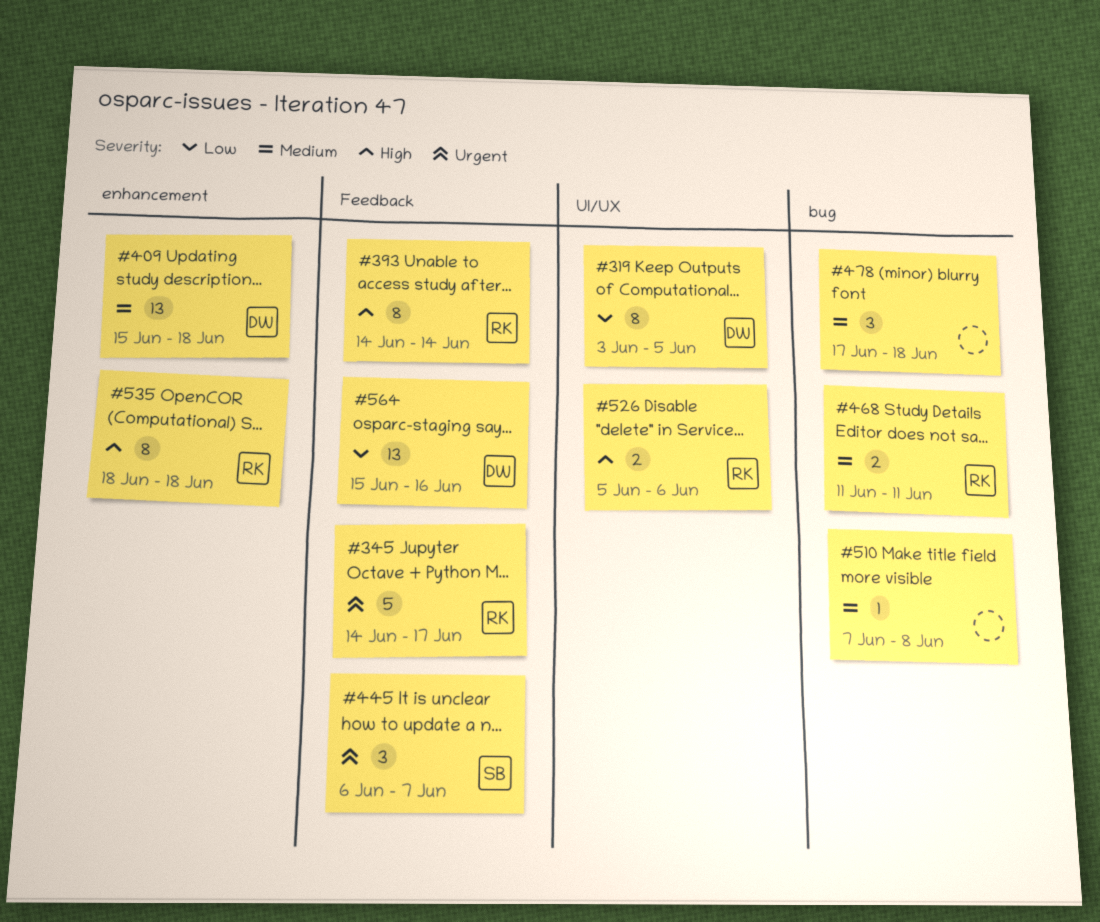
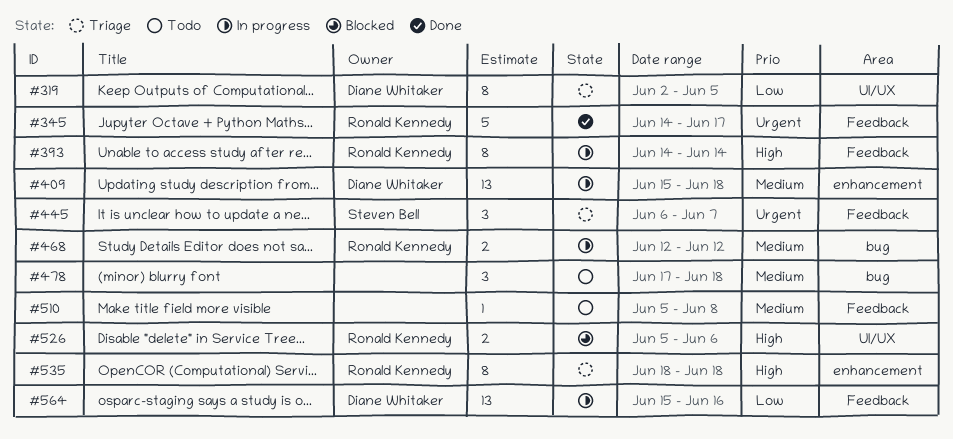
#319, start: Jun 3 -> Jun 2
#468, start: Jun 11 -> Jun 12
#468, due: Jun 11 -> Jun 12
#510, label: bug -> Feedback
#510, start: Jun 7 -> Jun 5

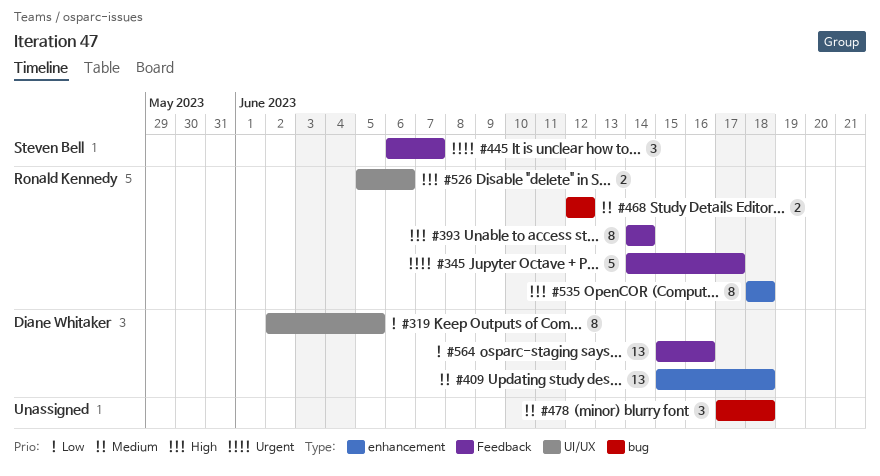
#510: present -> none

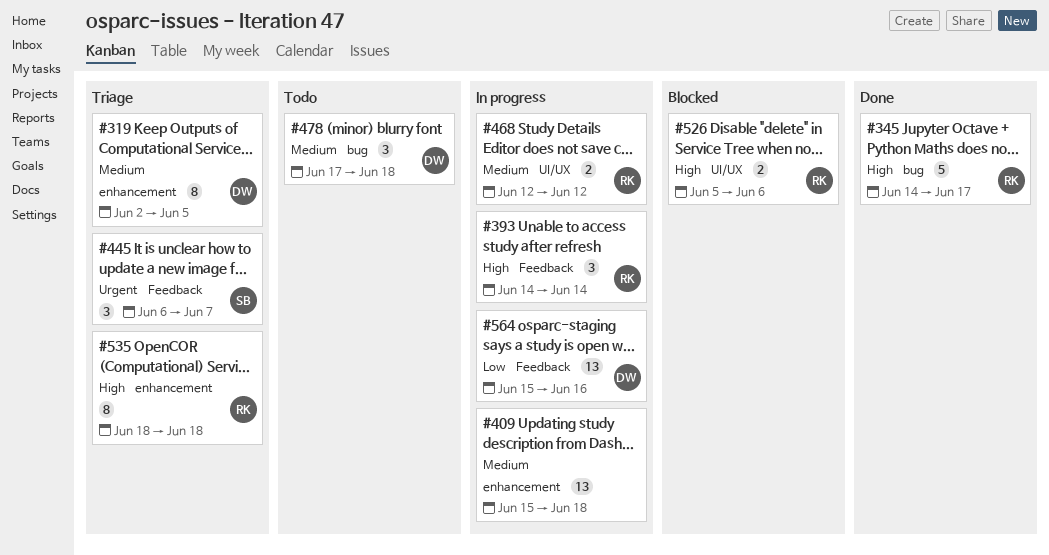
#319, priority: Low -> Medium
#319, label: UI/UX -> enhancement
#345, priority: Urgent -> High
#345, label: Feedback -> bug
#393, estimate: 8 -> 3
#409, owner: Diane Whitaker -> none
#468, label: bug -> UI/UX
#478, owner: none -> Diane Whitaker

